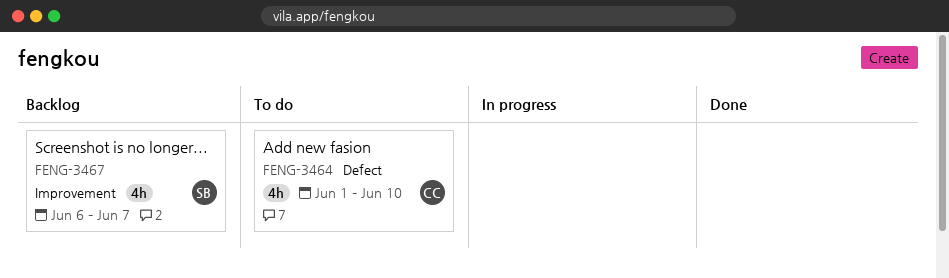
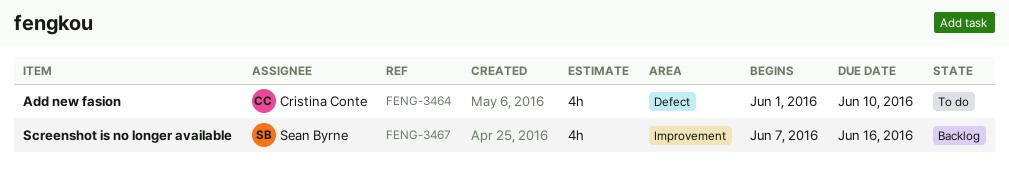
FENG-3467, start: Jun 6 -> Jun 7
FENG-3467, due: Jun 7 -> Jun 16

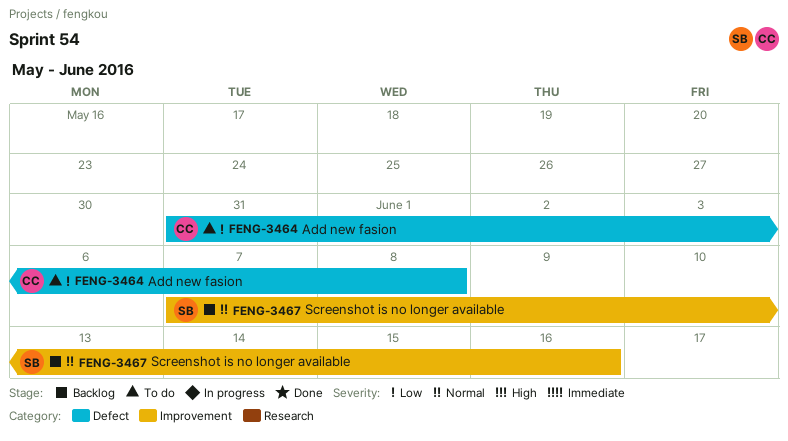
FENG-3464, start: Jun 1 -> May 31
FENG-3464, due: Jun 10 -> Jun 8

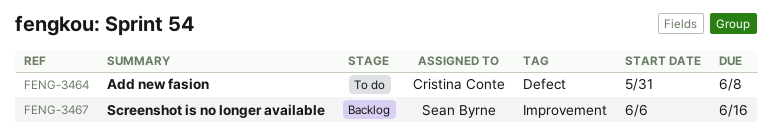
FENG-3467, start: Jun 7 -> Jun 6

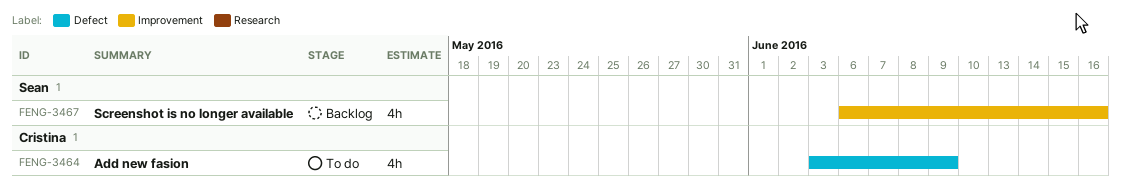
FENG-3464, start: May 31 -> Jun 3
FENG-3464, due: Jun 8 -> Jun 9

